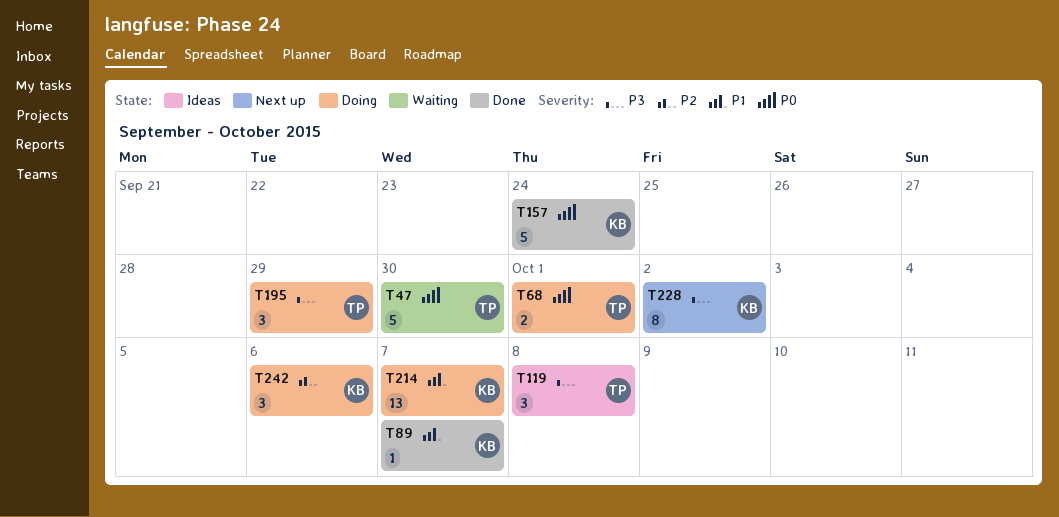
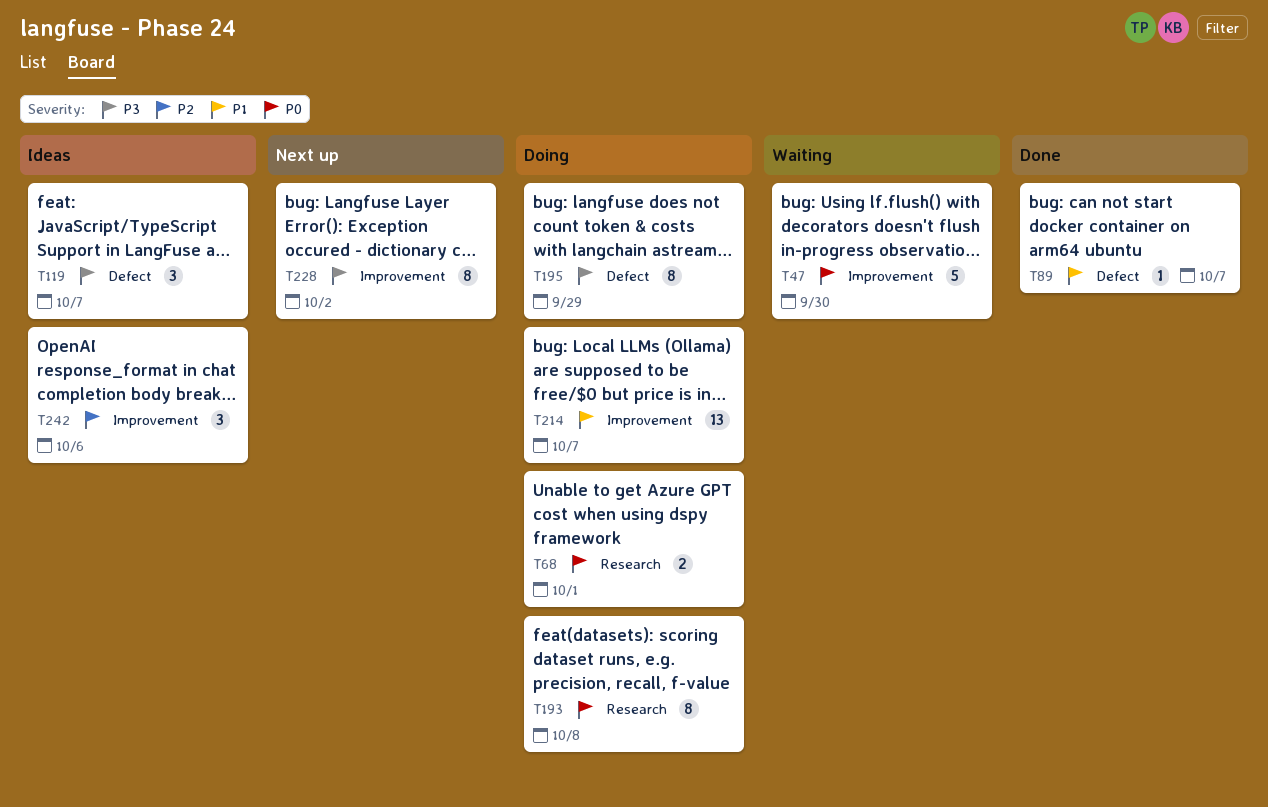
T119, due: Oct 8 -> Oct 7
T157: present -> none
T193: none -> present
T195, estimate: 3 -> 8
T242, status: Doing -> Ideas

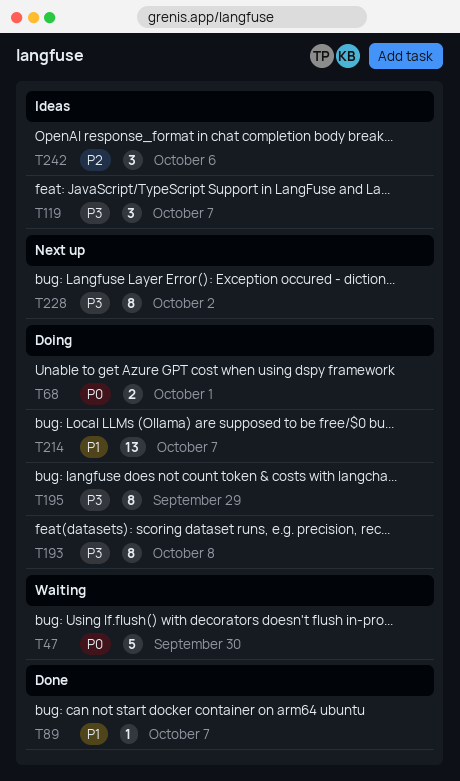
T193, priority: P0 -> P3

